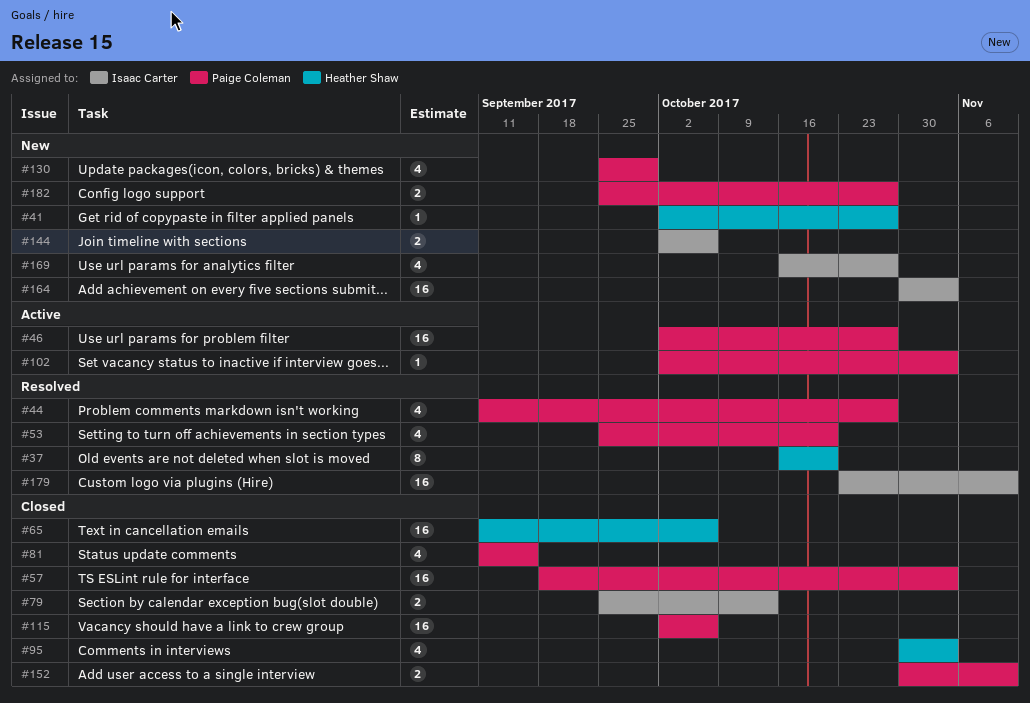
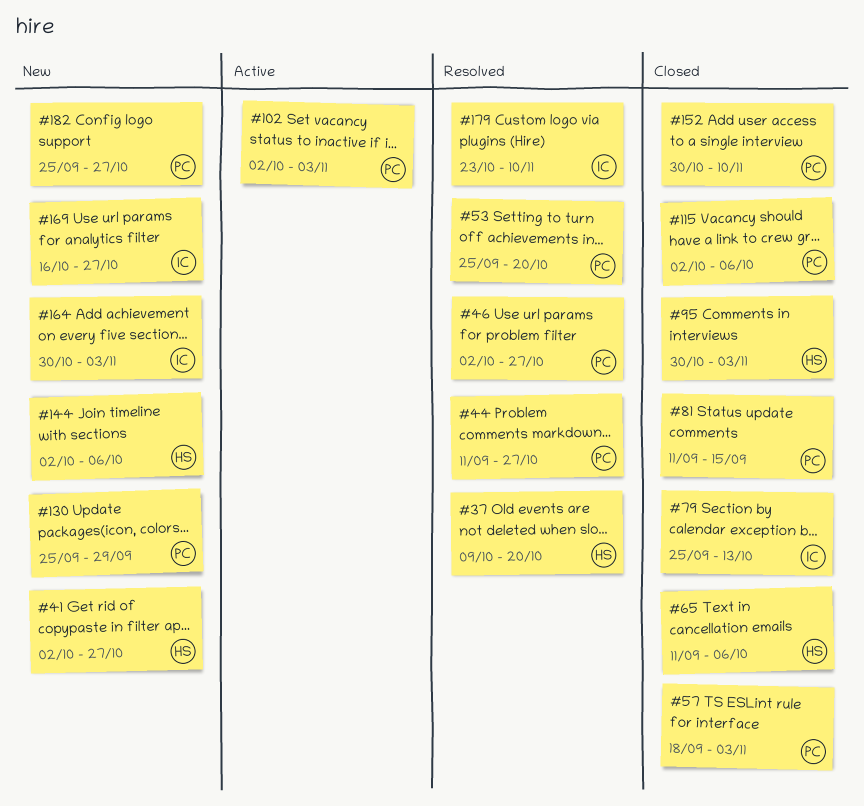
#37, start: Oct 16 -> Oct 9
#46, status: Active -> Resolved
#144, owner: Isaac Carter -> Heather Shaw

